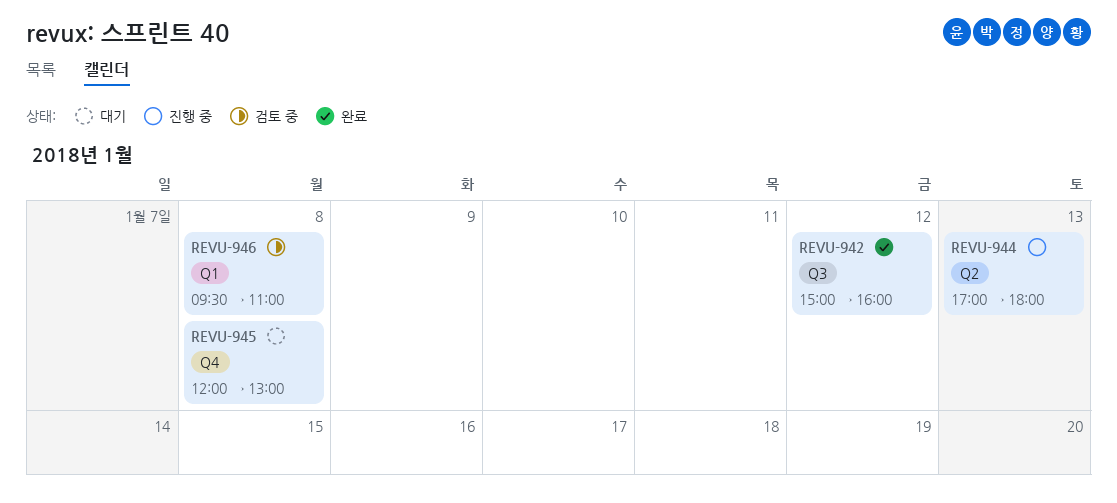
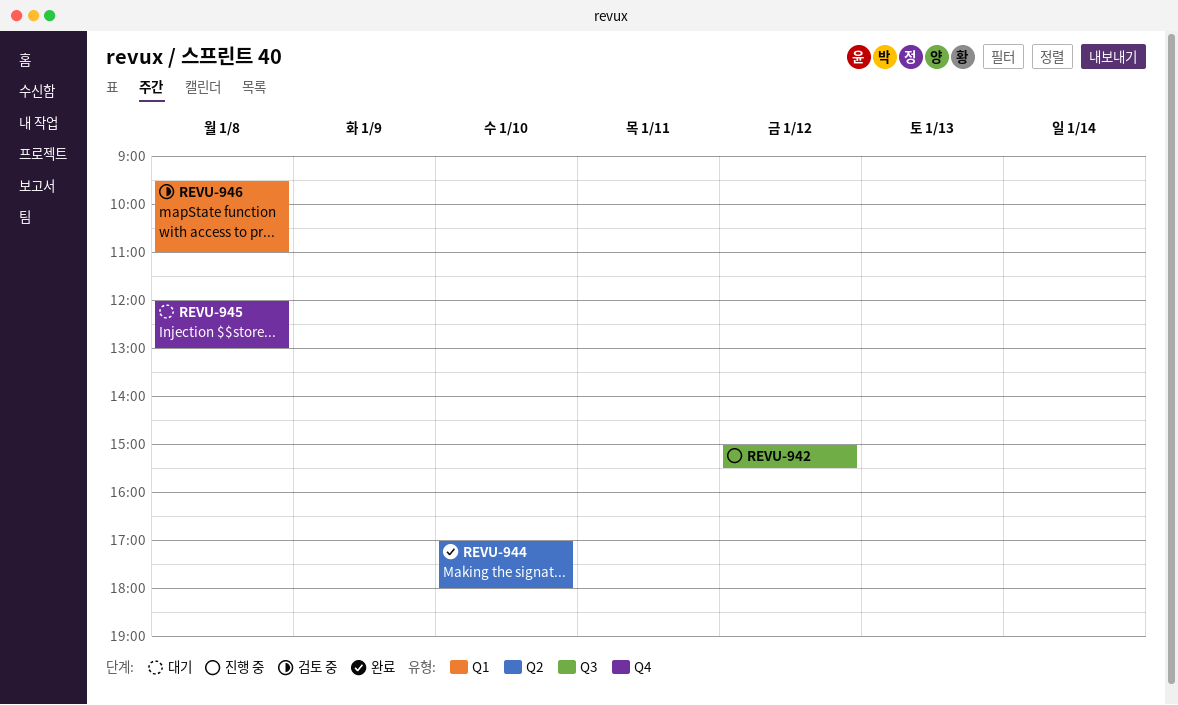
REVU-942, status: 완료 -> 진행 중
REVU-942, ends: 16:00 -> 15:30
REVU-944, status: 진행 중 -> 완료
REVU-944, day: Jan 13 -> Jan 10

